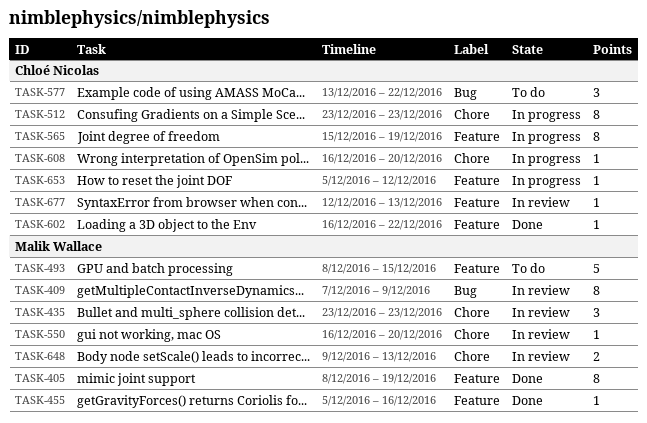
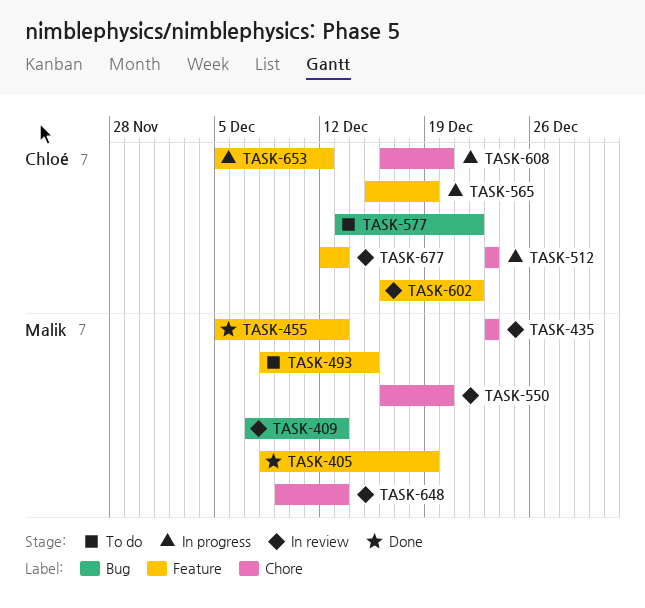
TASK-409, due: Dec 9 -> Dec 13
TASK-455, due: Dec 16 -> Dec 13
TASK-602, status: Done -> In review

